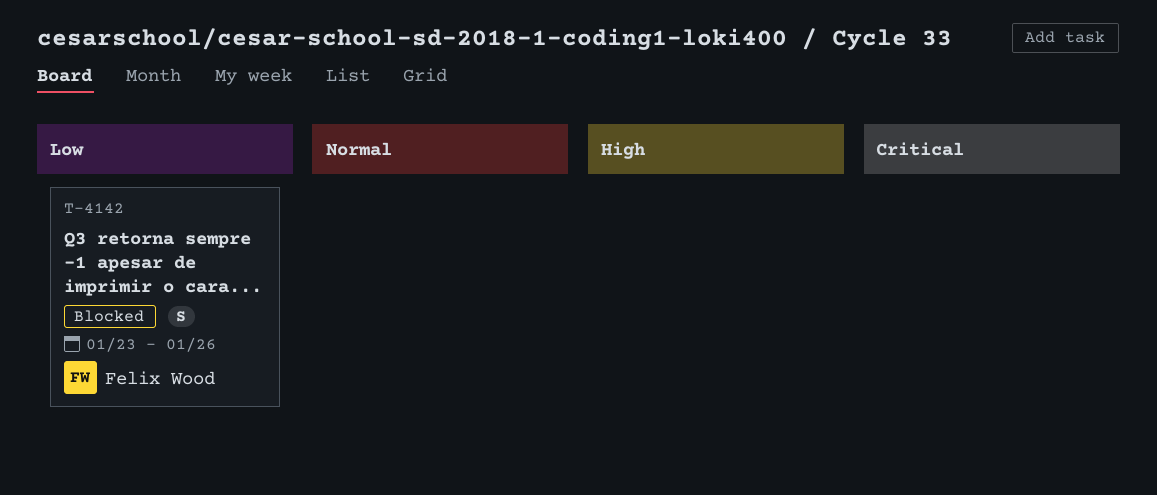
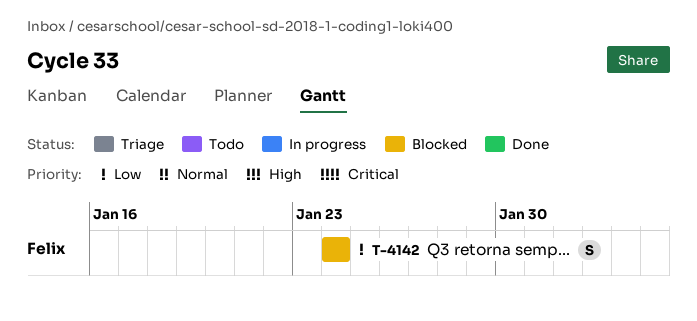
T-4142, start: Jan 23 -> Jan 24
T-4142, due: Jan 26 -> Jan 24

